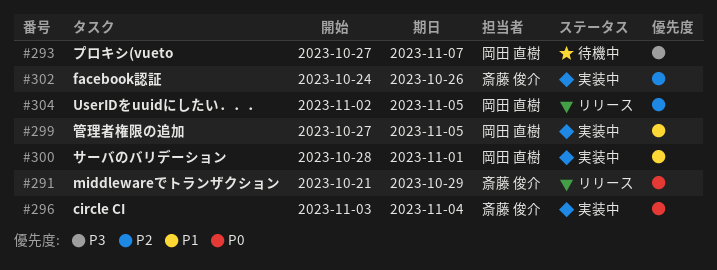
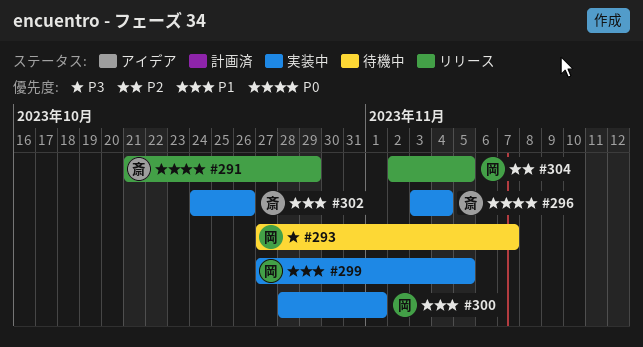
#302, priority: P2 -> P1

